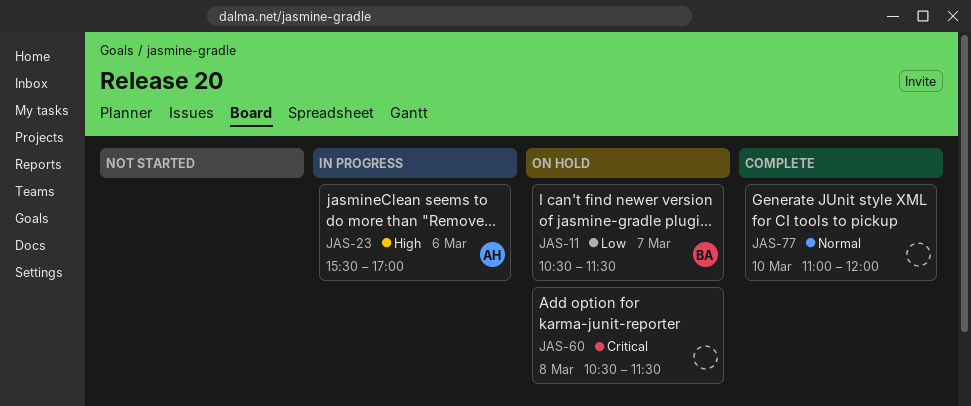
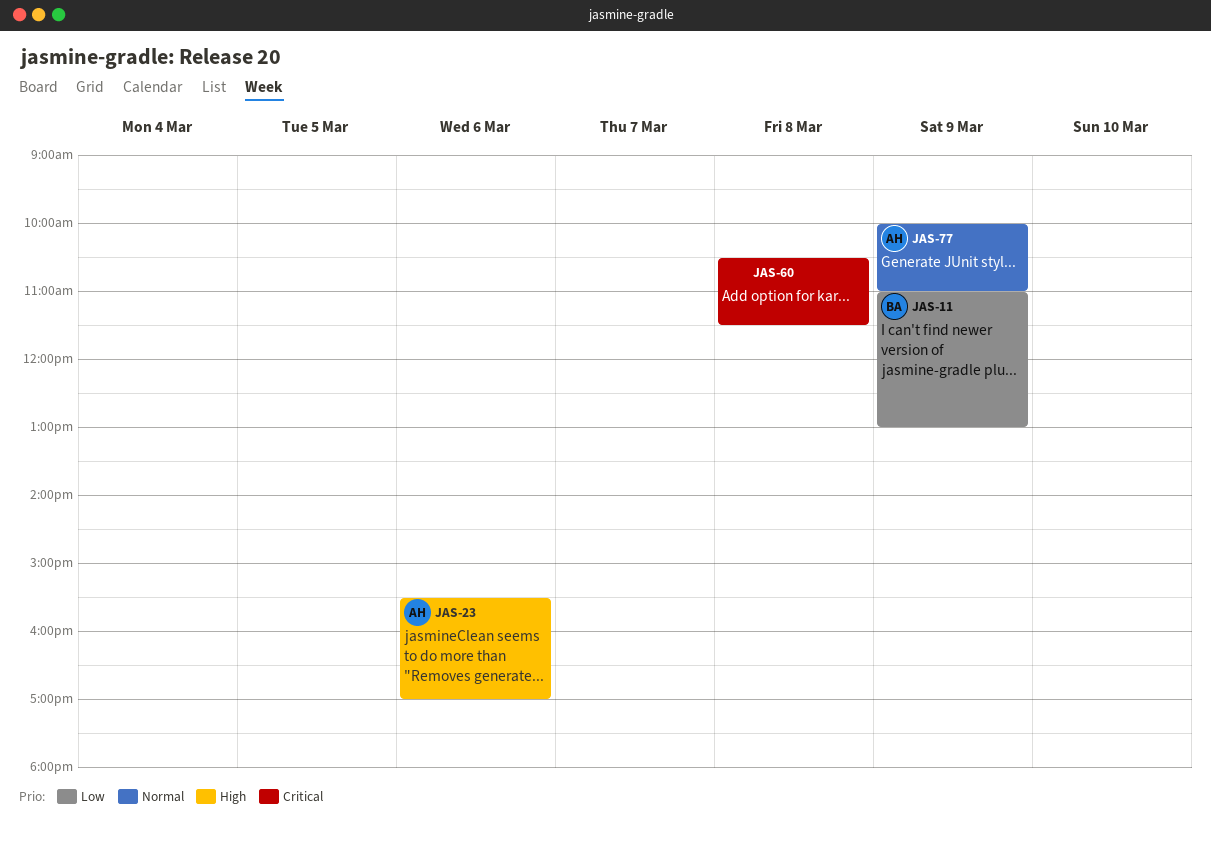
JAS-11, day: Mar 7 -> Mar 9
JAS-11, begins: 10:30 -> 11:00
JAS-11, ends: 11:30 -> 13:00
JAS-77, owner: none -> AH
JAS-77, day: Mar 10 -> Mar 9
JAS-77, begins: 11:00 -> 10:00
JAS-77, ends: 12:00 -> 11:00

